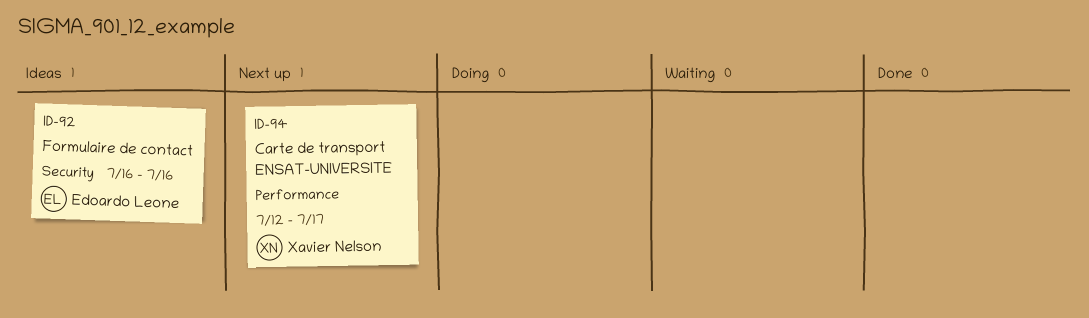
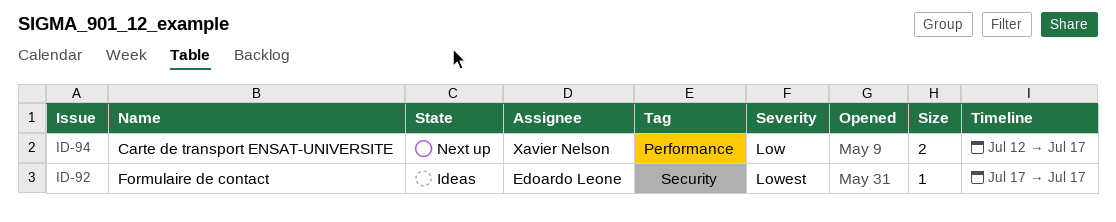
ID-92, start: Jul 16 -> Jul 17
ID-92, due: Jul 16 -> Jul 17

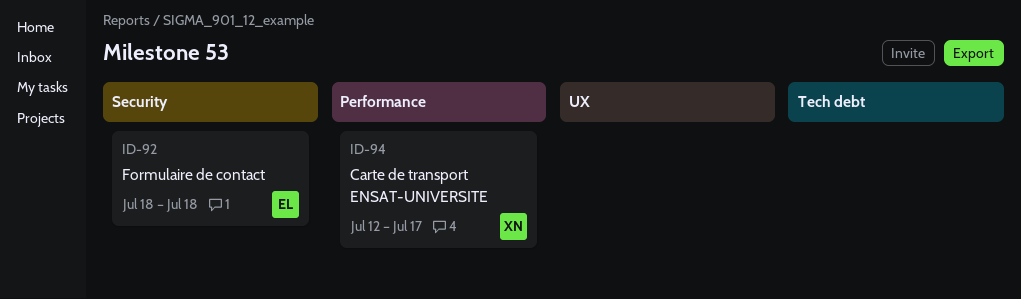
ID-92, start: Jul 17 -> Jul 18
ID-92, due: Jul 17 -> Jul 18

